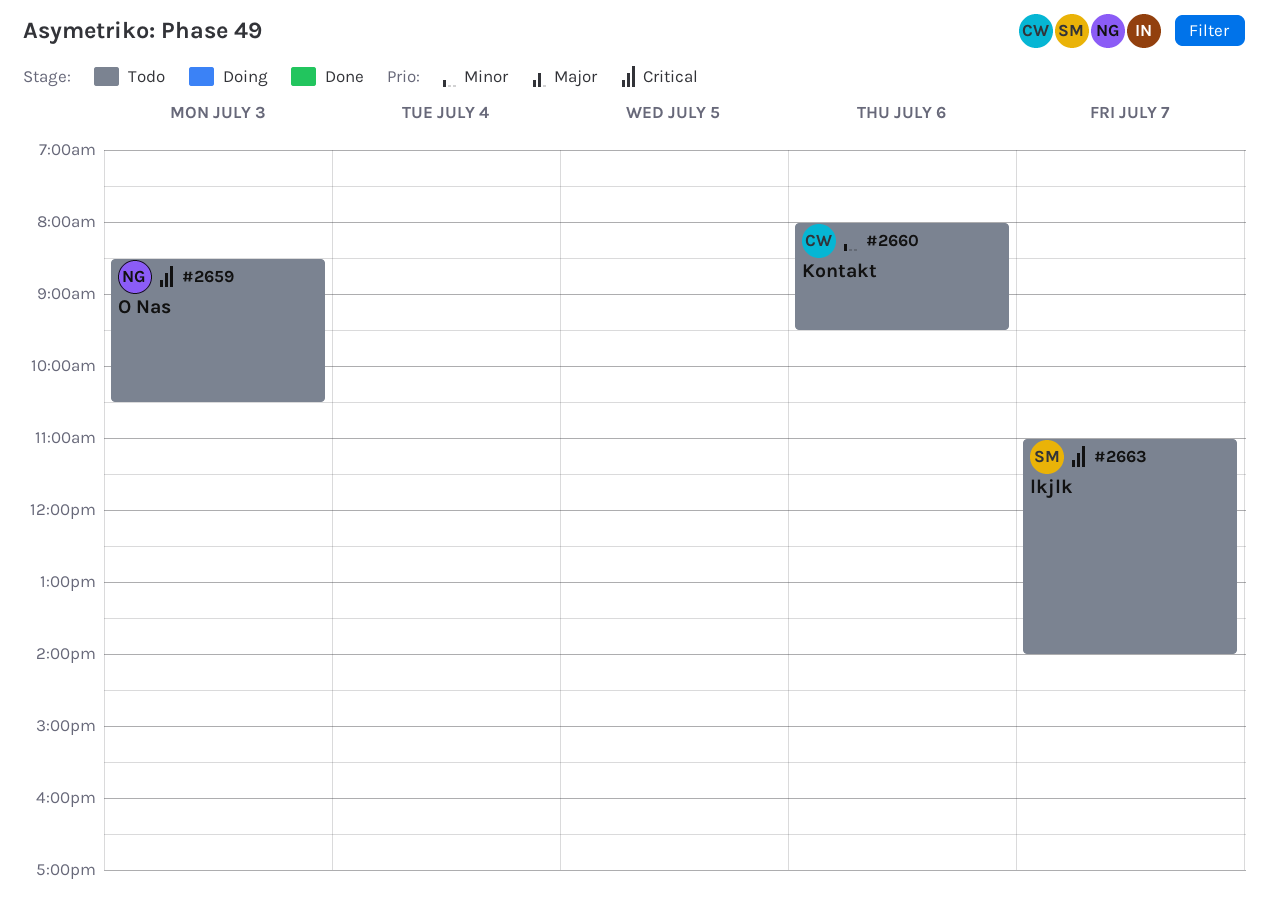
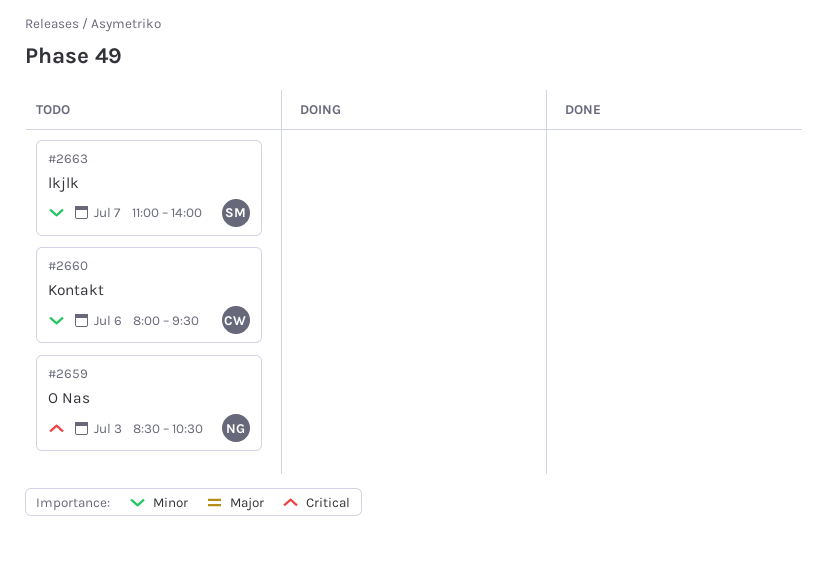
#2663, priority: Critical -> Minor

